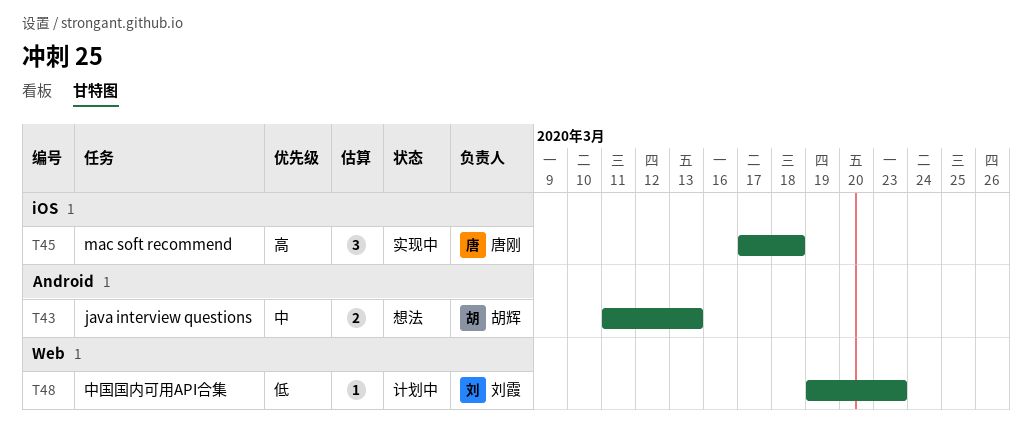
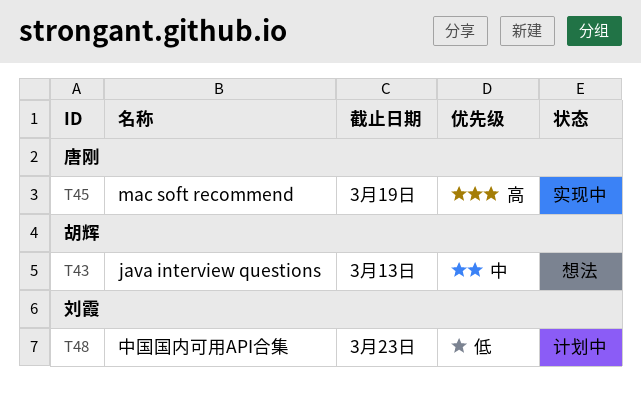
T45, due: Mar 18 -> Mar 19

